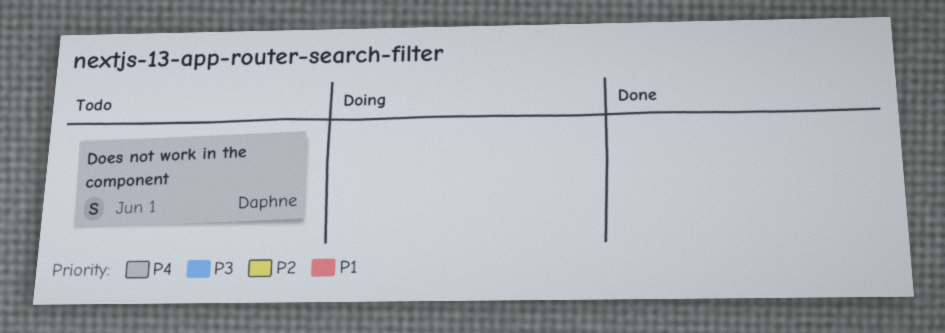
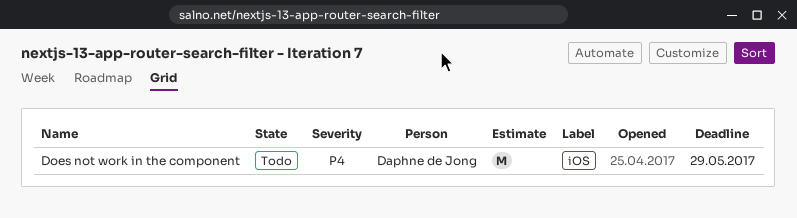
Does not work in the component, estimate: S -> M
Does not work in the component, due: Jun 1 -> May 29

